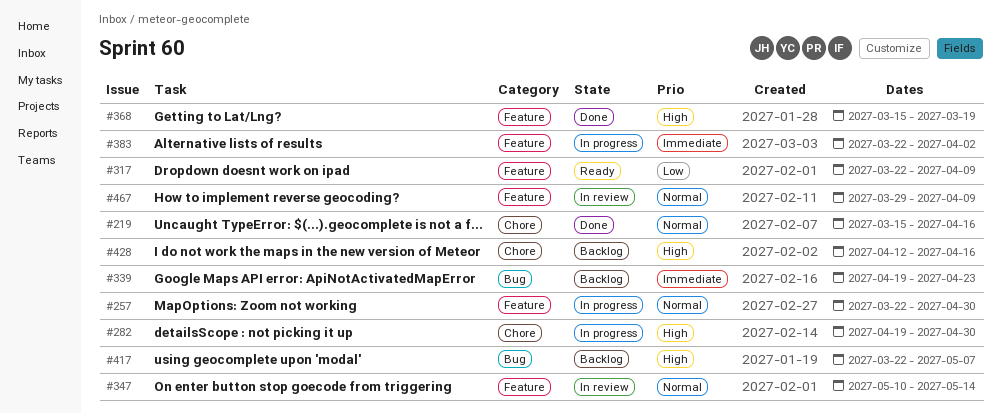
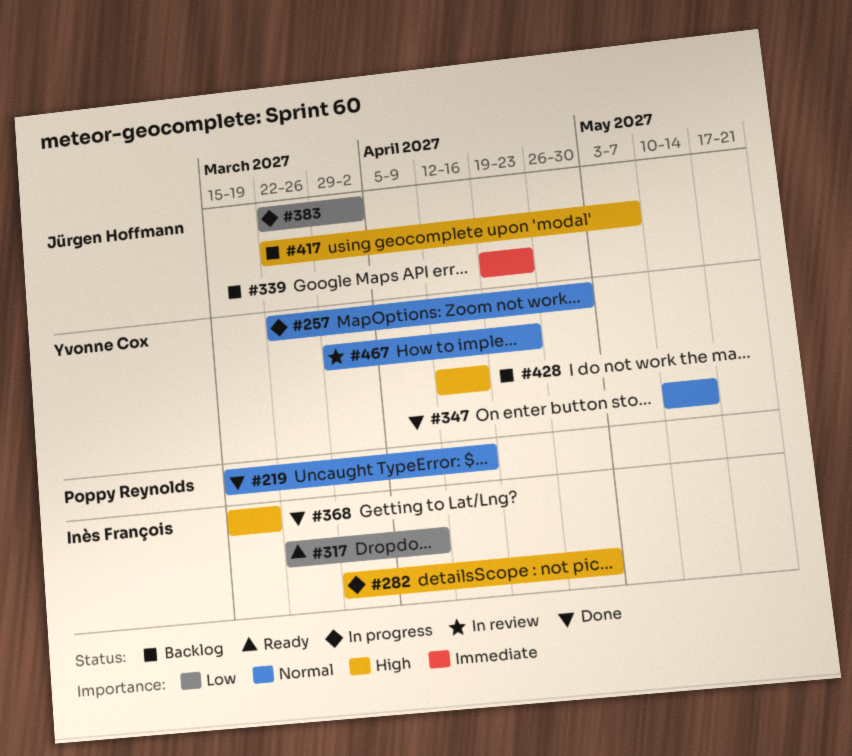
#282, start: Apr 19 -> Mar 29
#347, status: In review -> Done
#383, priority: Immediate -> Low
#467, due: Apr 9 -> Apr 23

